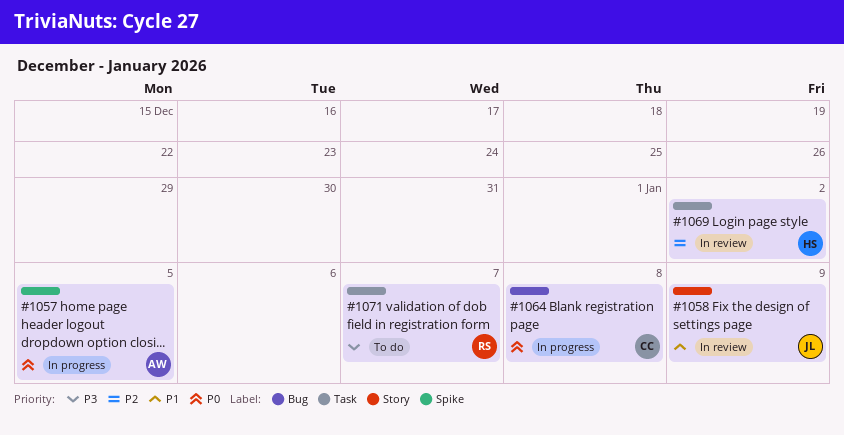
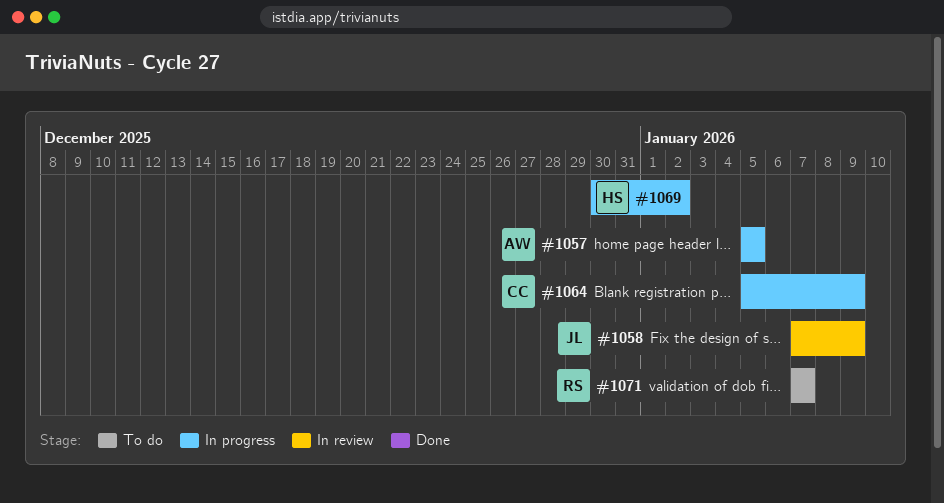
#1064, due: Jan 8 -> Jan 9
#1069, status: In review -> In progress

